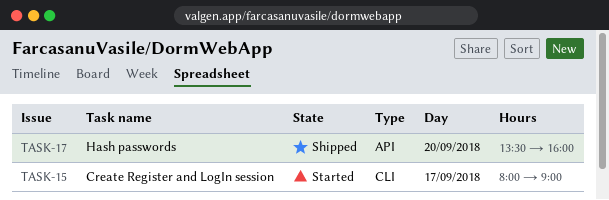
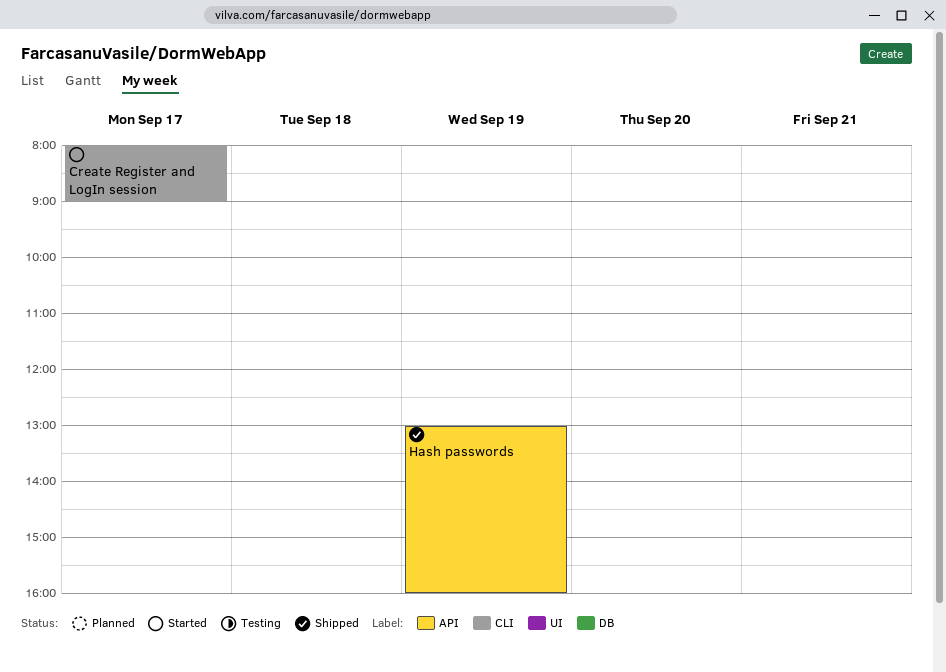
Hash passwords, day: Sep 20 -> Sep 19
Hash passwords, begins: 13:30 -> 13:00

